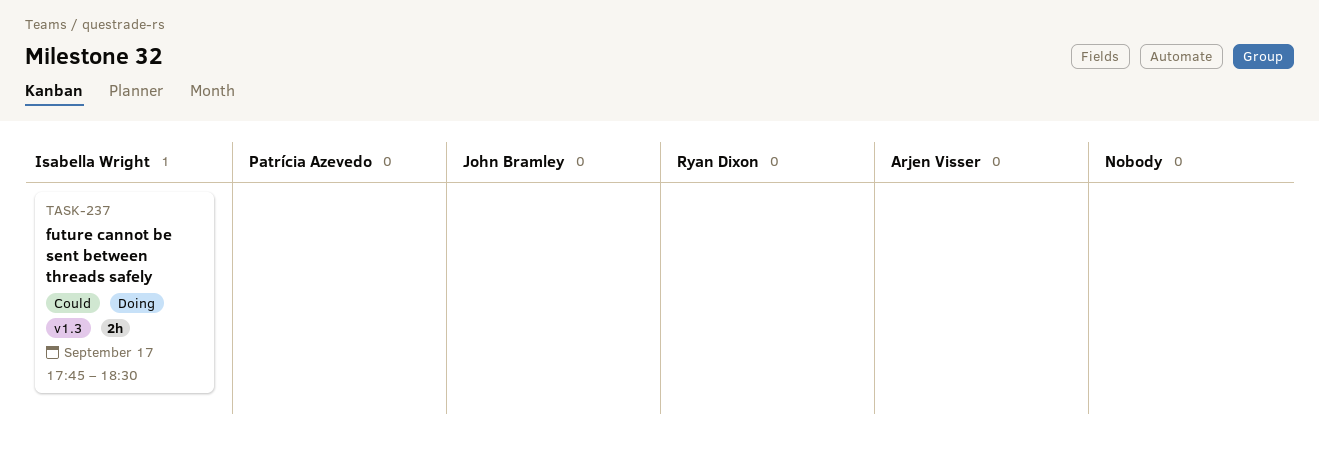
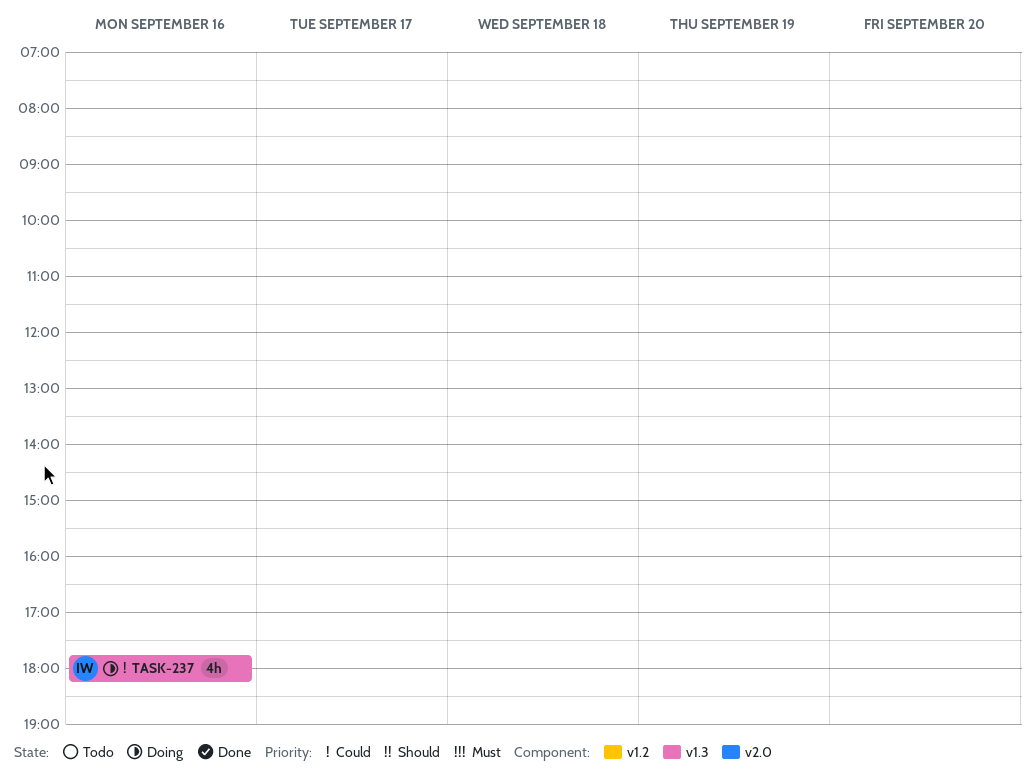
TASK-237, estimate: 2h -> 4h
TASK-237, day: Sep 17 -> Sep 16
TASK-237, ends: 18:30 -> 18:15

